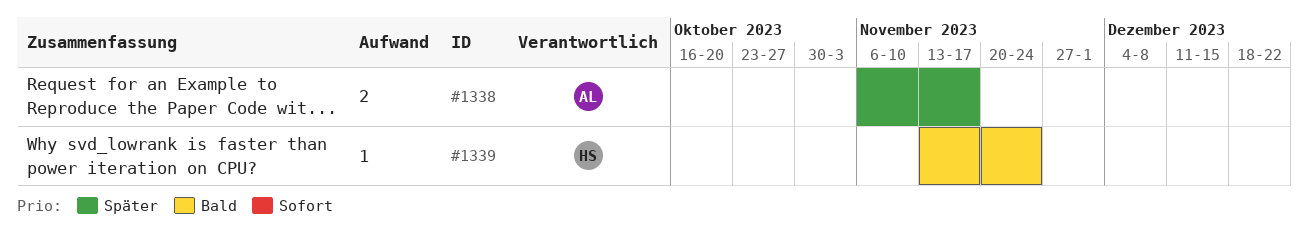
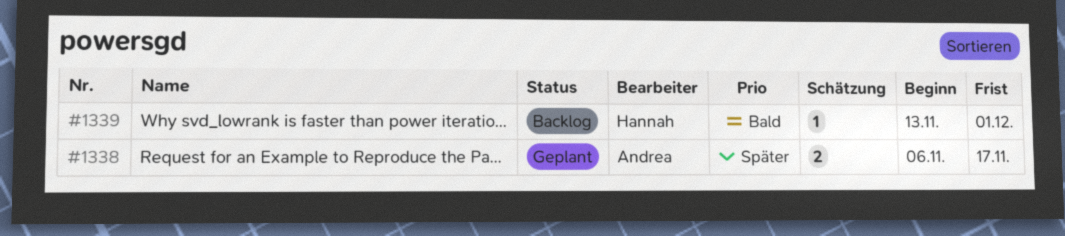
#1339, due: Nov 24 -> Dec 1

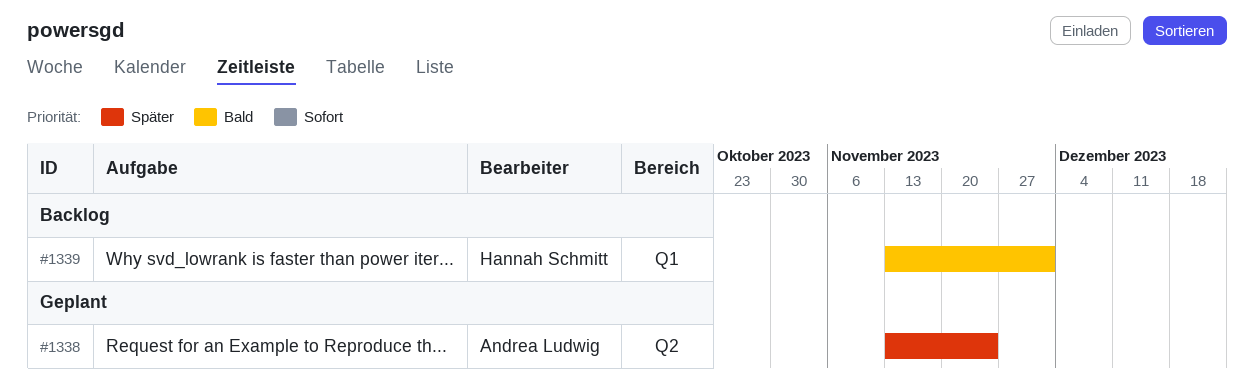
#1338, start: Nov 6 -> Nov 13
#1338, due: Nov 17 -> Nov 24

